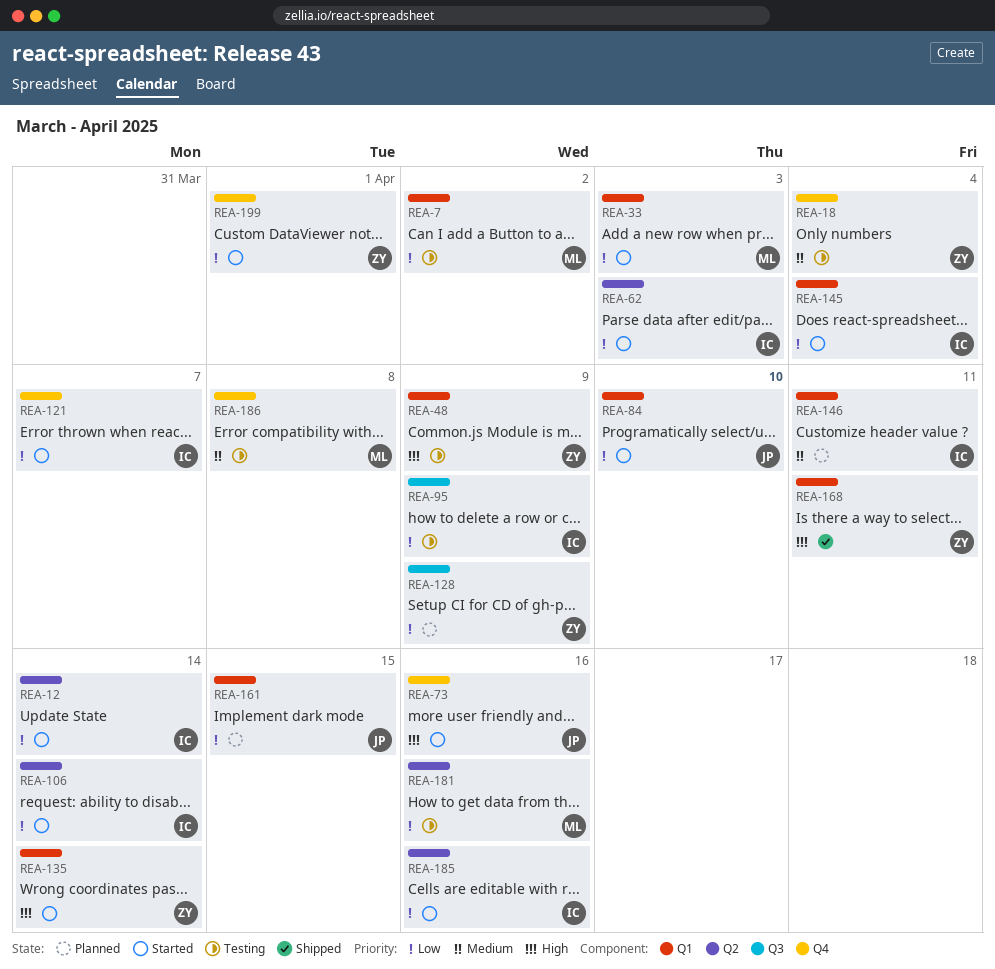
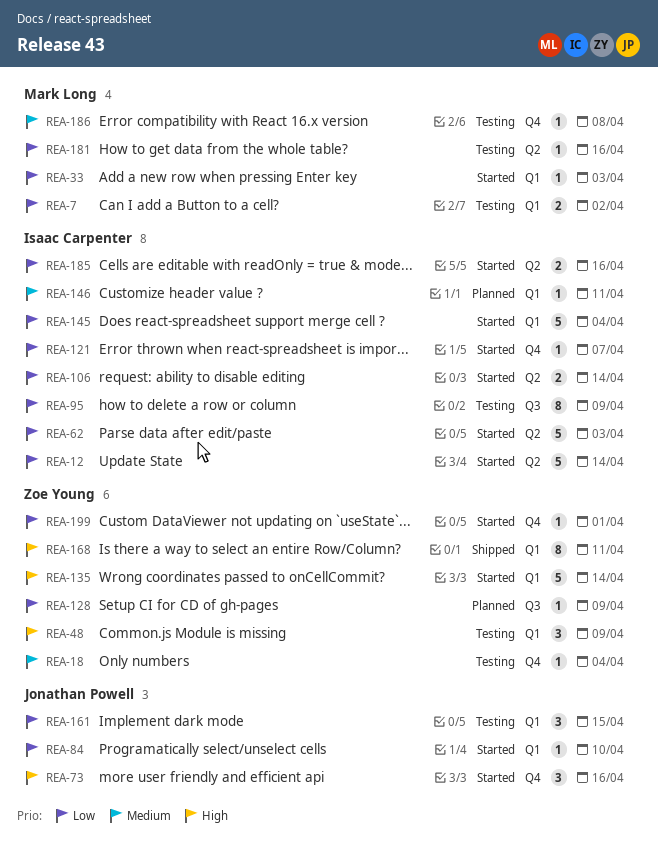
REA-161, status: Planned -> Testing

